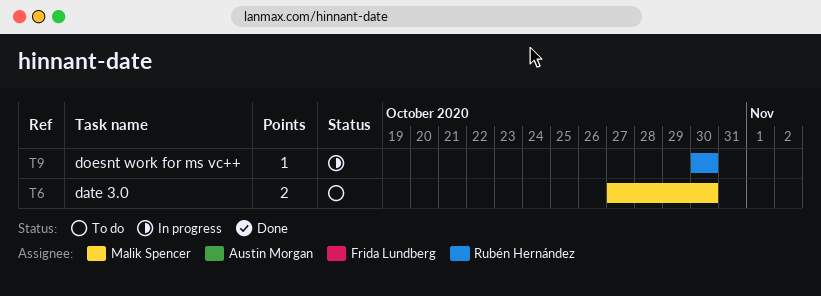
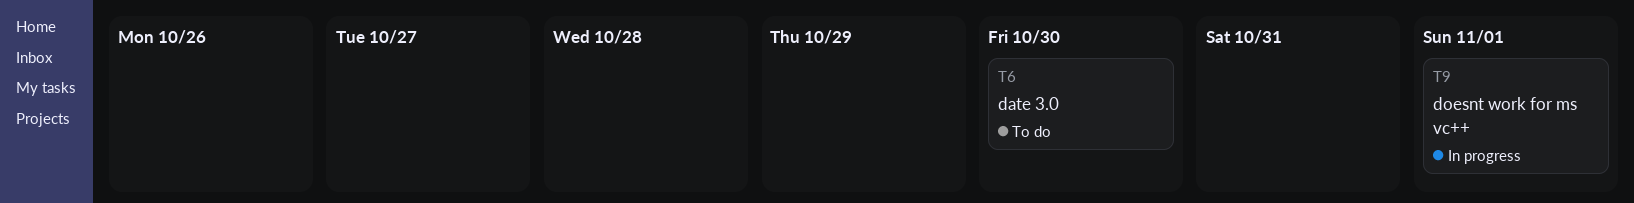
T9, due: Oct 30 -> Nov 1

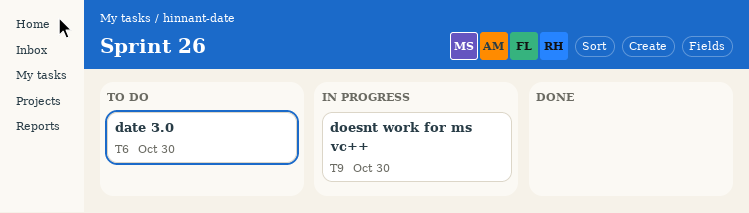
T9, due: Nov 1 -> Oct 30

